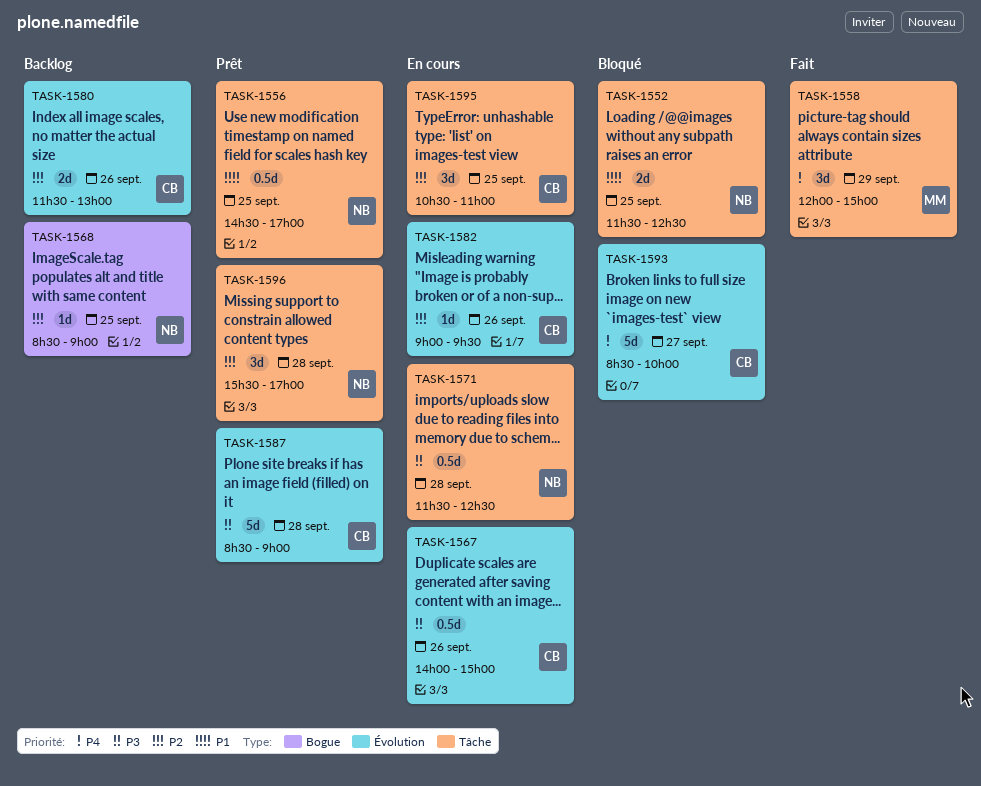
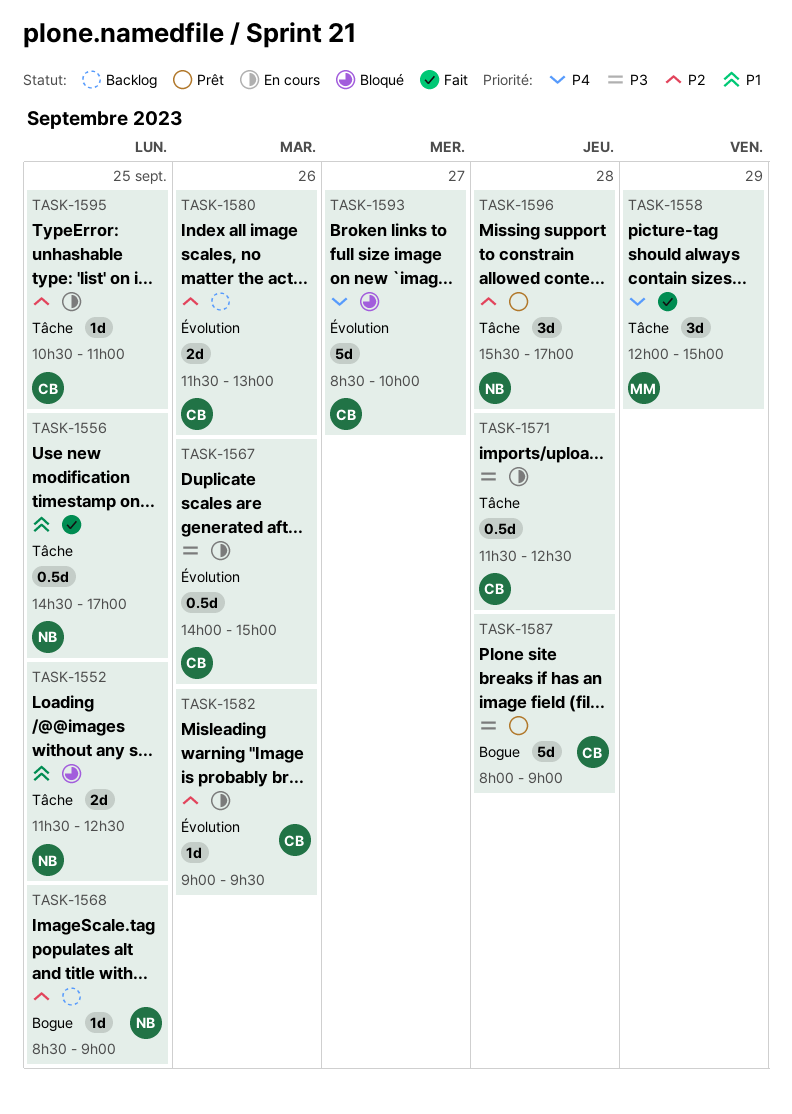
TASK-1556, status: Prêt -> Fait
TASK-1571, owner: NB -> CB
TASK-1587, label: Évolution -> Bogue
TASK-1587, begins: 08:30 -> 08:00
TASK-1595, estimate: 3d -> 1d

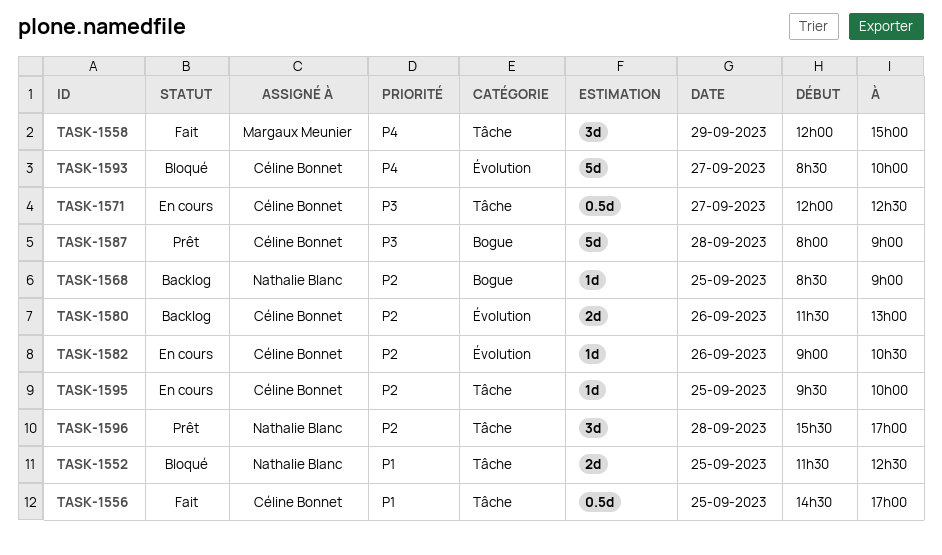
TASK-1556, owner: Nathalie Blanc -> Céline Bonnet
TASK-1567: present -> none
TASK-1571, day: Sep 28 -> Sep 27
TASK-1571, begins: 11:30 -> 12:00
TASK-1582, ends: 09:30 -> 10:30
TASK-1595, begins: 10:30 -> 09:30
TASK-1595, ends: 11:00 -> 10:00

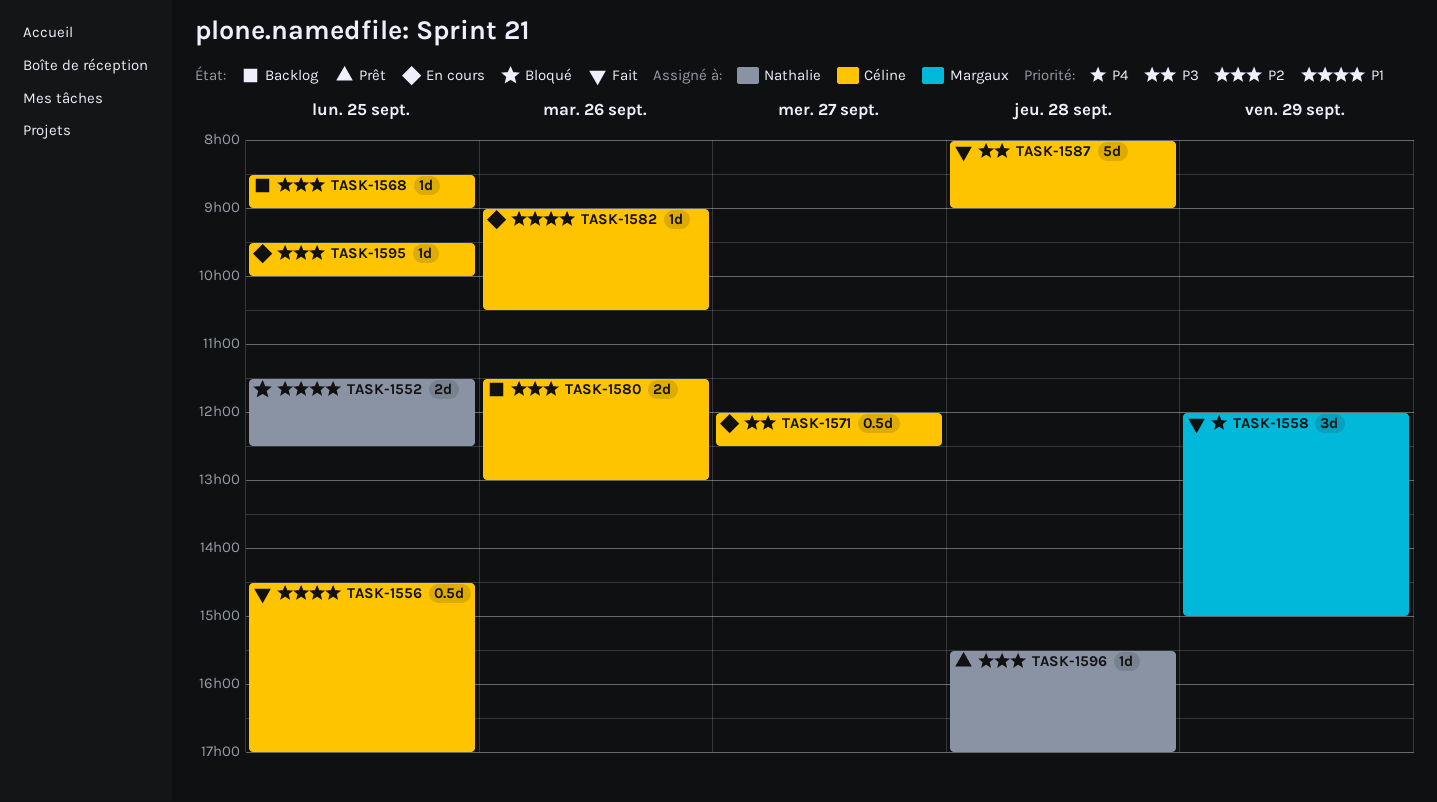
TASK-1568, owner: Nathalie Blanc -> Céline Bonnet
TASK-1582, priority: P2 -> P1
TASK-1587, status: Prêt -> Fait
TASK-1593: present -> none
TASK-1596, estimate: 3d -> 1d

